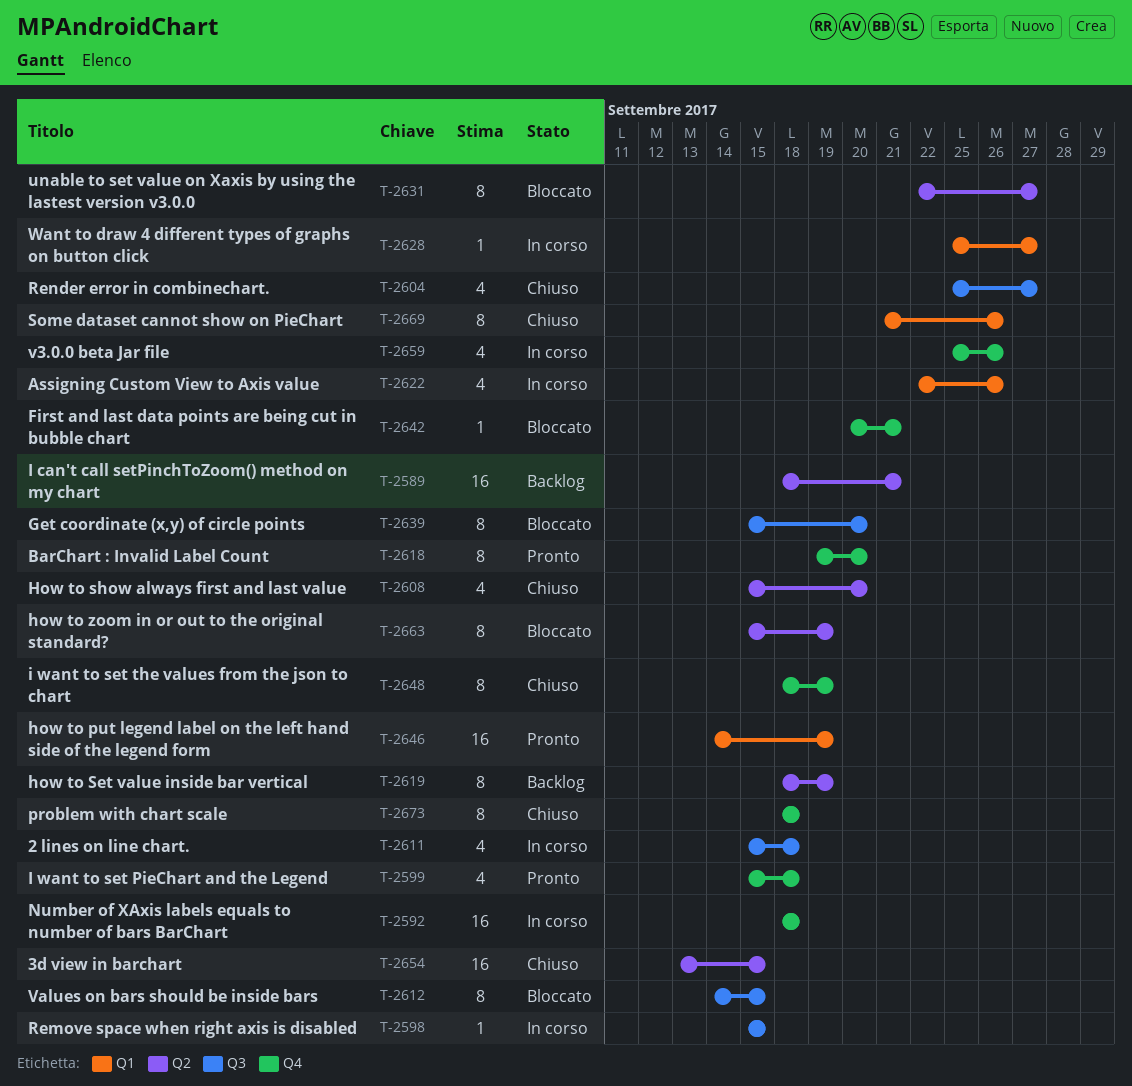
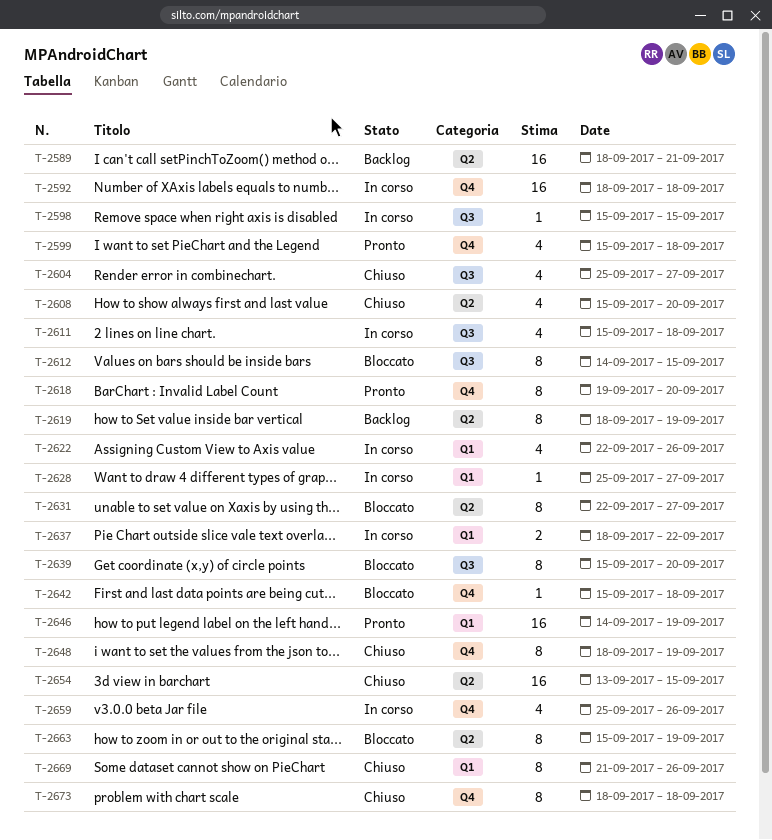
T-2637: none -> present
T-2642, start: Sep 20 -> Sep 15
T-2642, due: Sep 21 -> Sep 18

